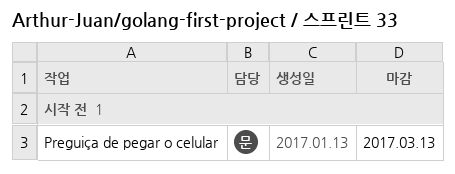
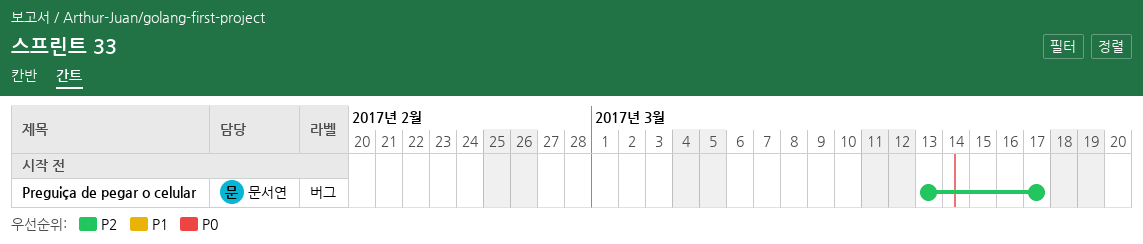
Preguiça de pegar o celular, due: Mar 13 -> Mar 17

